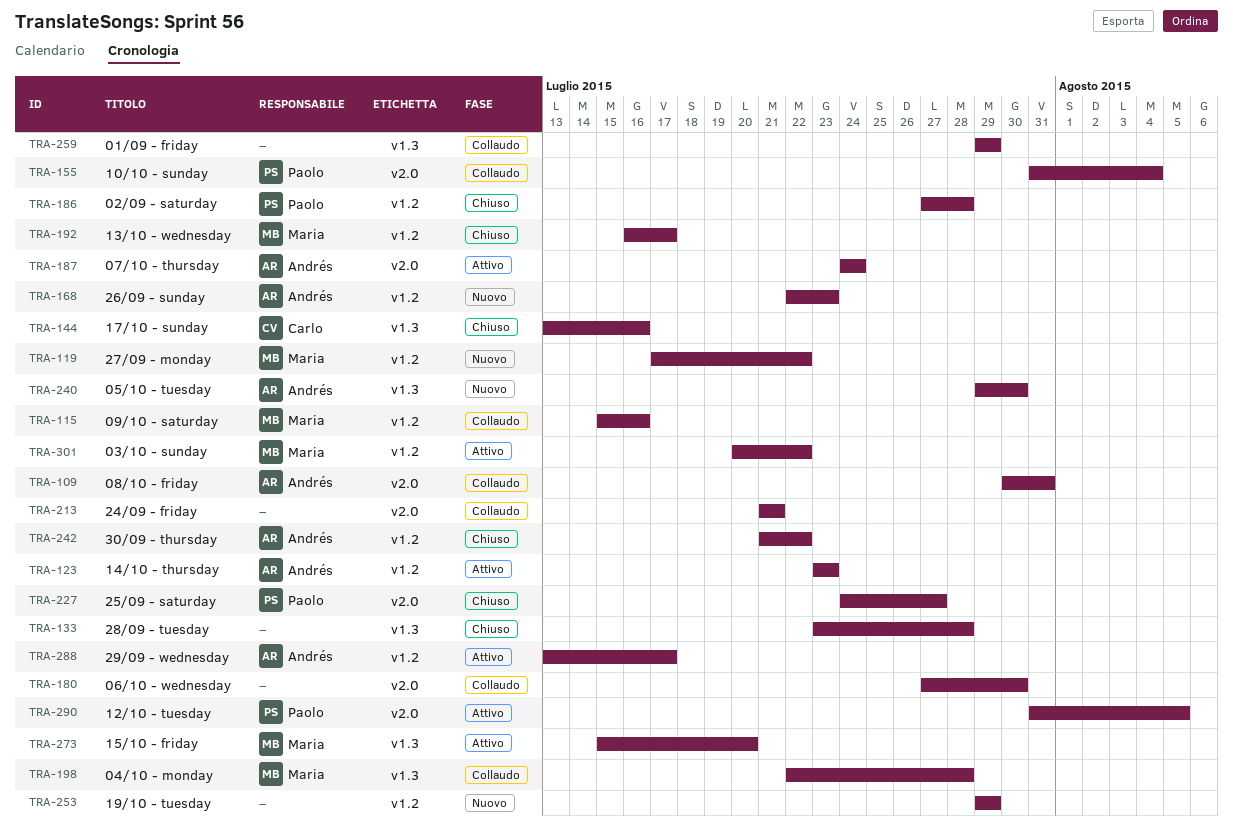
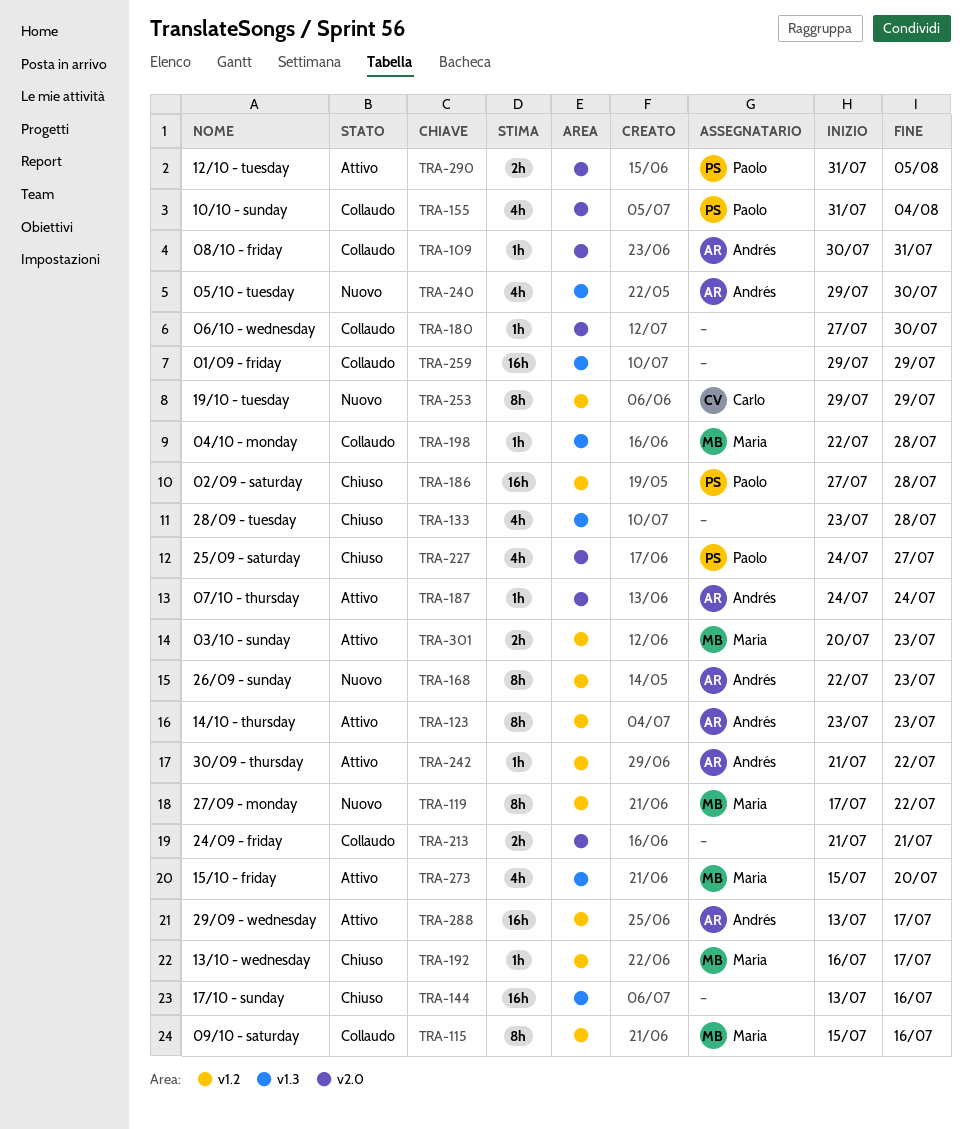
TRA-144, owner: Carlo -> none
TRA-242, status: Chiuso -> Attivo
TRA-253, owner: none -> Carlo
TRA-301, due: Jul 22 -> Jul 23

